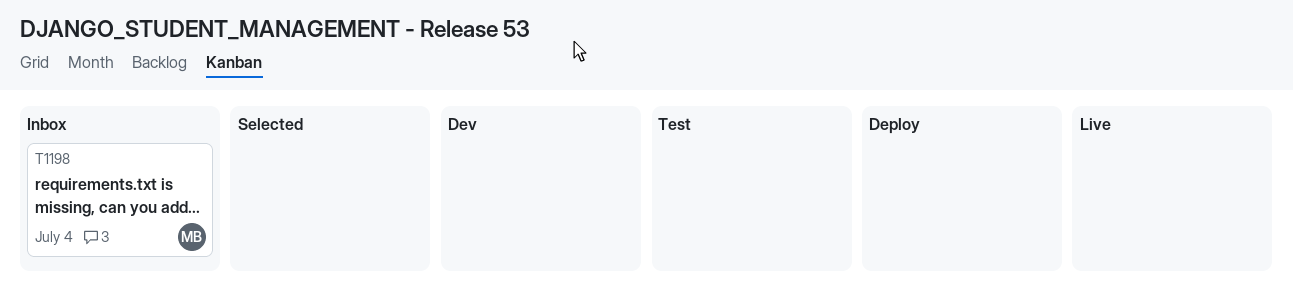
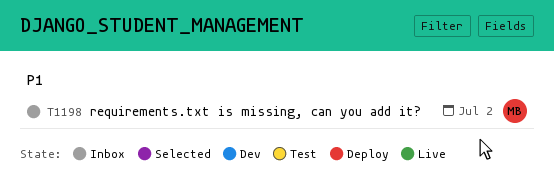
T1198, due: Jul 4 -> Jul 2

